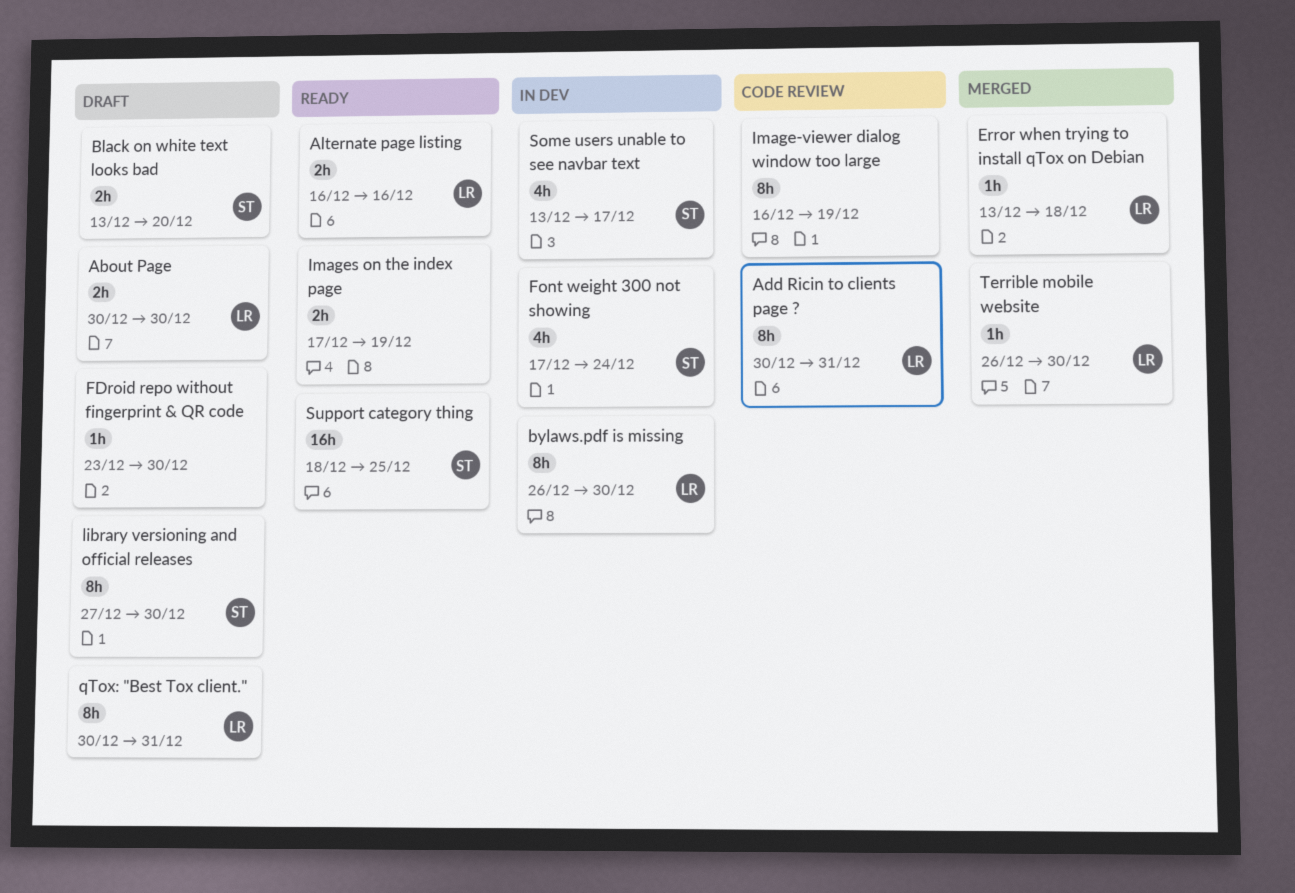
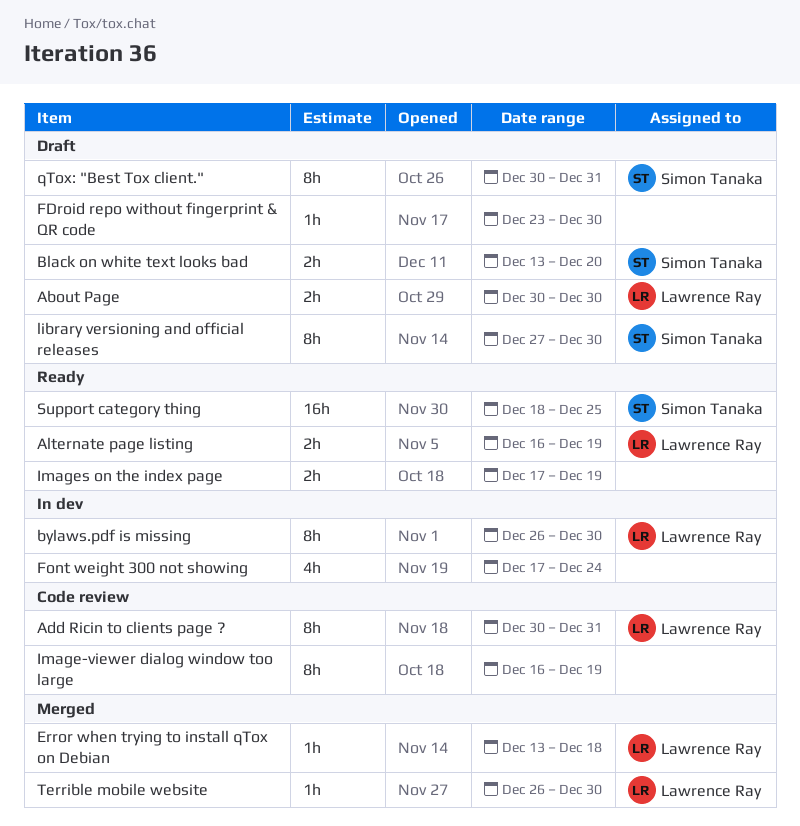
Alternate page listing, due: Dec 16 -> Dec 19
Font weight 300 not showing, owner: Simon Tanaka -> none
qTox: "Best Tox client.", owner: Lawrence Ray -> Simon Tanaka
Some users unable to see navbar text: present -> none

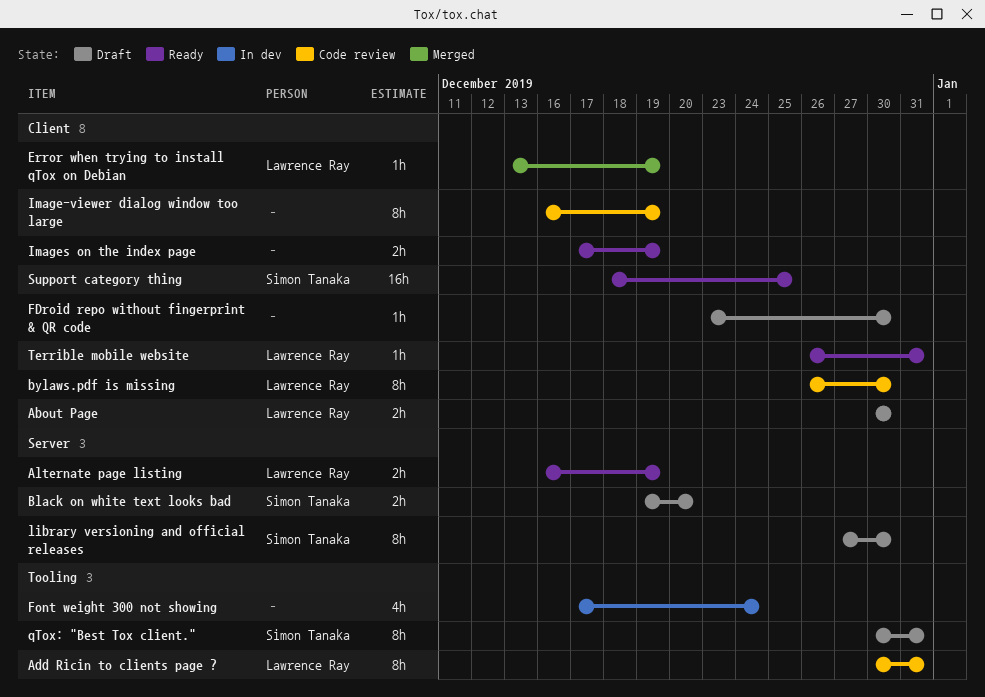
Black on white text looks bad, start: Dec 13 -> Dec 19
bylaws.pdf is missing, status: In dev -> Code review
Error when trying to install qTox on Debian, due: Dec 18 -> Dec 19
Terrible mobile website, status: Merged -> Ready
Terrible mobile website, due: Dec 30 -> Dec 31

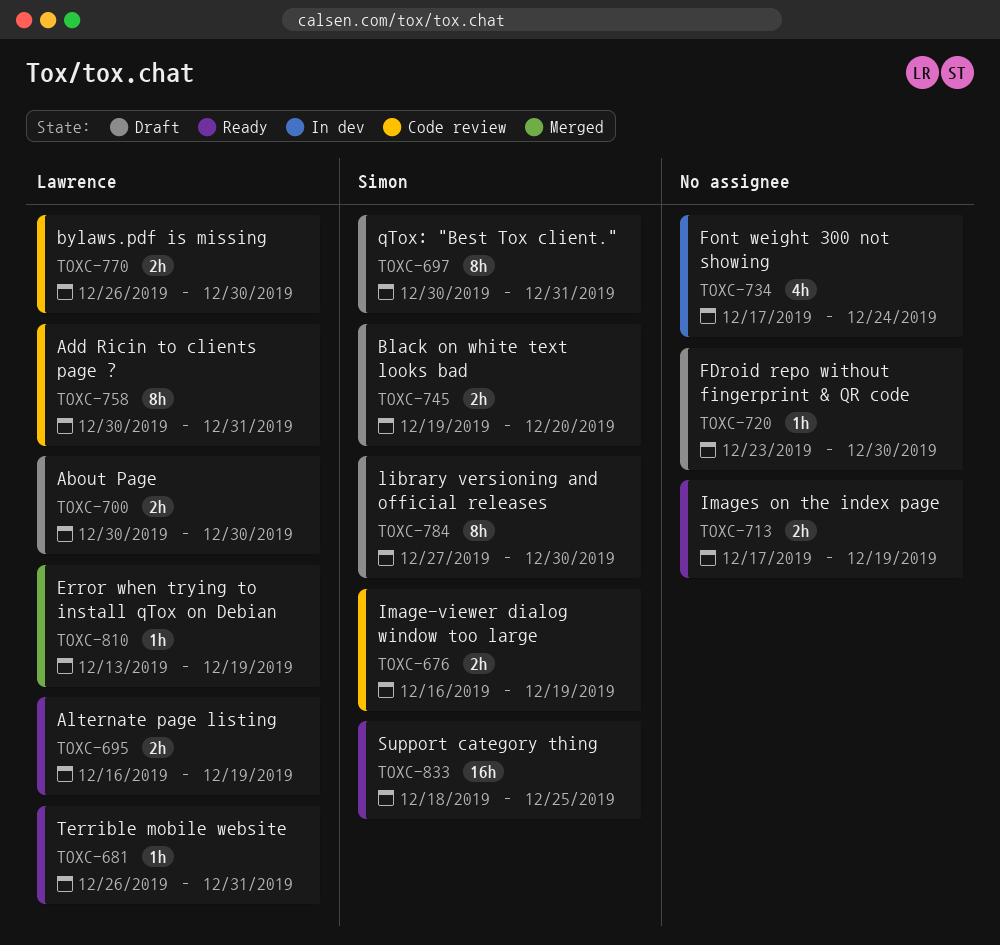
bylaws.pdf is missing, estimate: 8h -> 2h
Image-viewer dialog window too large, owner: none -> Simon Tanaka
Image-viewer dialog window too large, estimate: 8h -> 2h

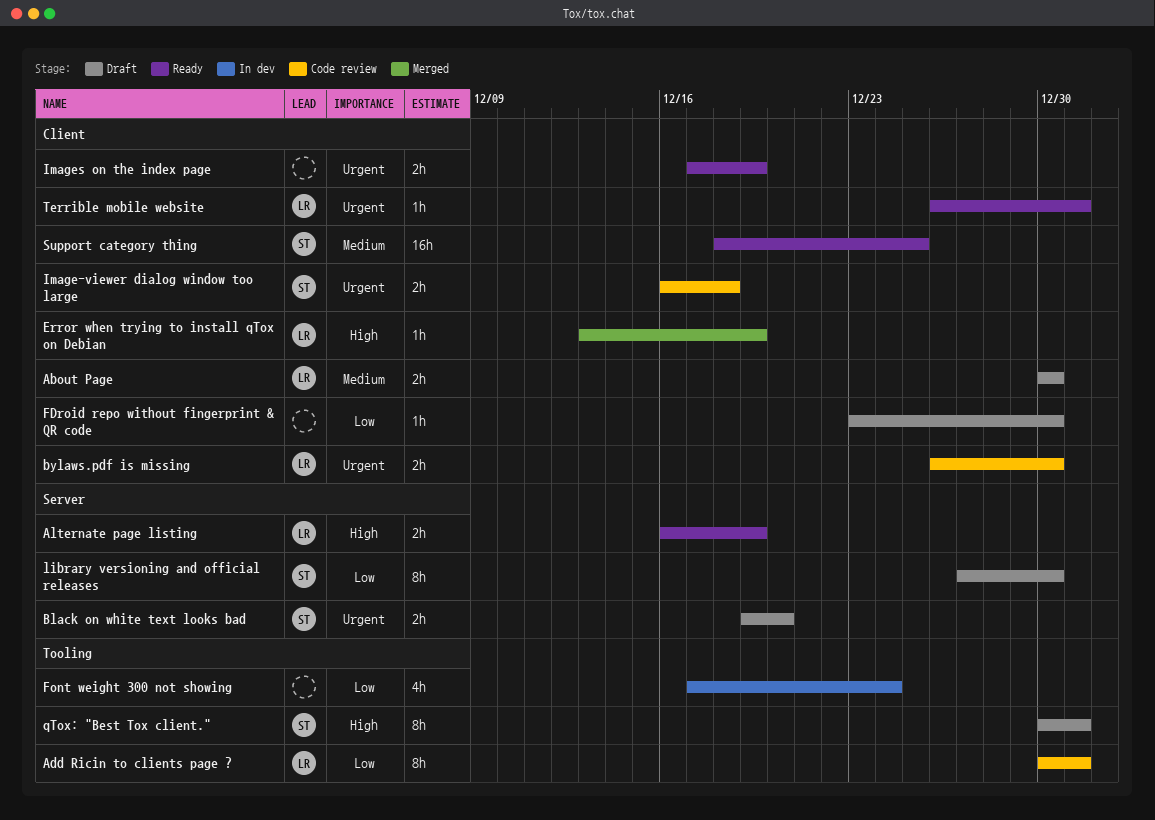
Image-viewer dialog window too large, due: Dec 19 -> Dec 18

